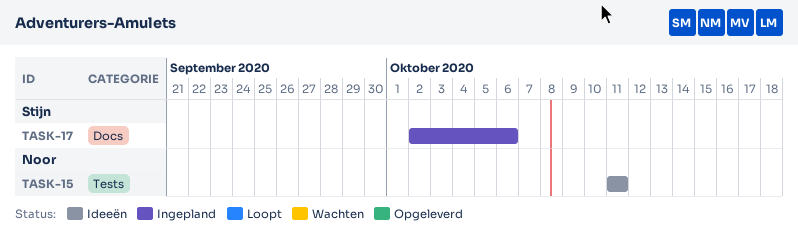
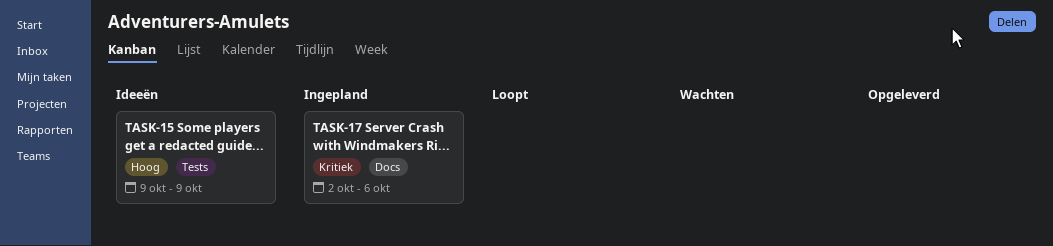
TASK-15, start: Oct 11 -> Oct 9
TASK-15, due: Oct 11 -> Oct 9

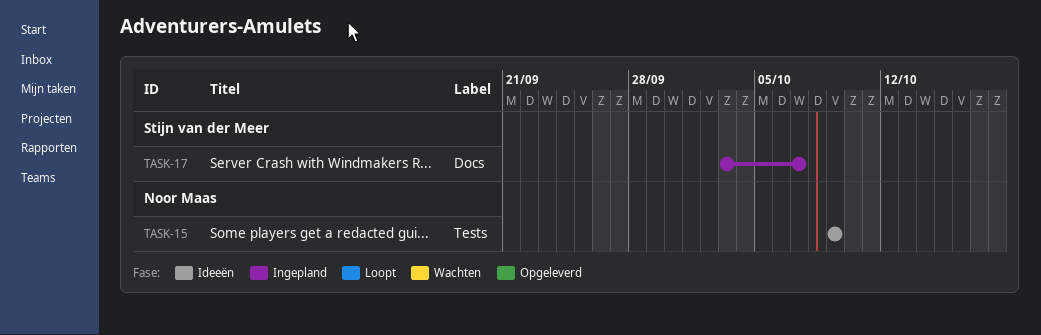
TASK-17, start: Oct 2 -> Oct 3
TASK-17, due: Oct 6 -> Oct 7

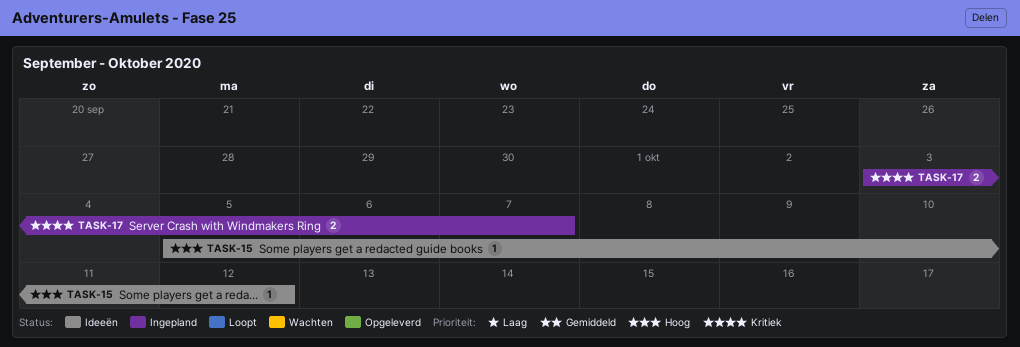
TASK-15, start: Oct 9 -> Oct 5
TASK-15, due: Oct 9 -> Oct 12

